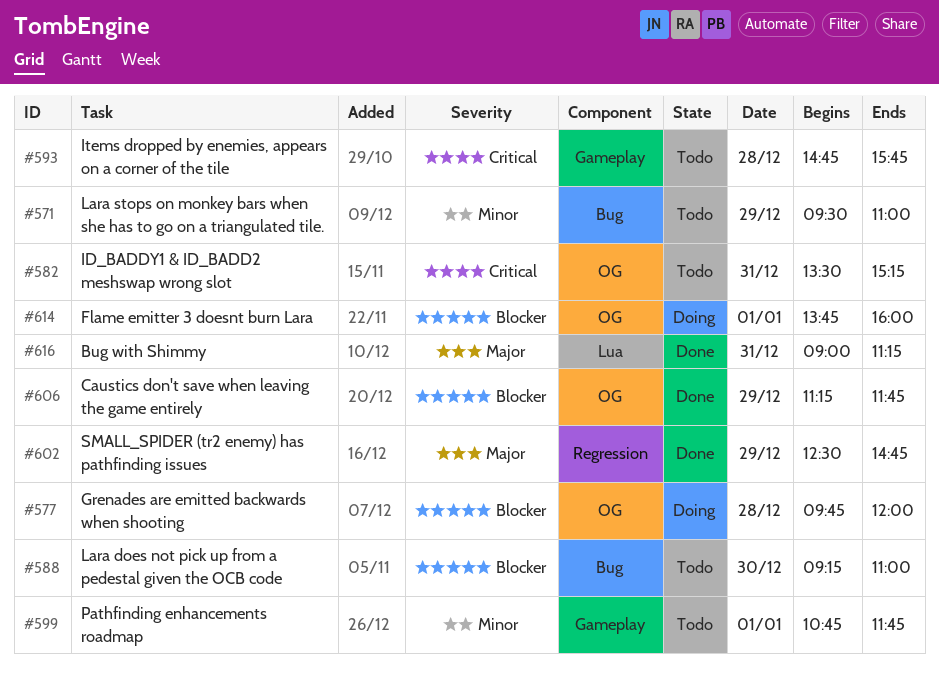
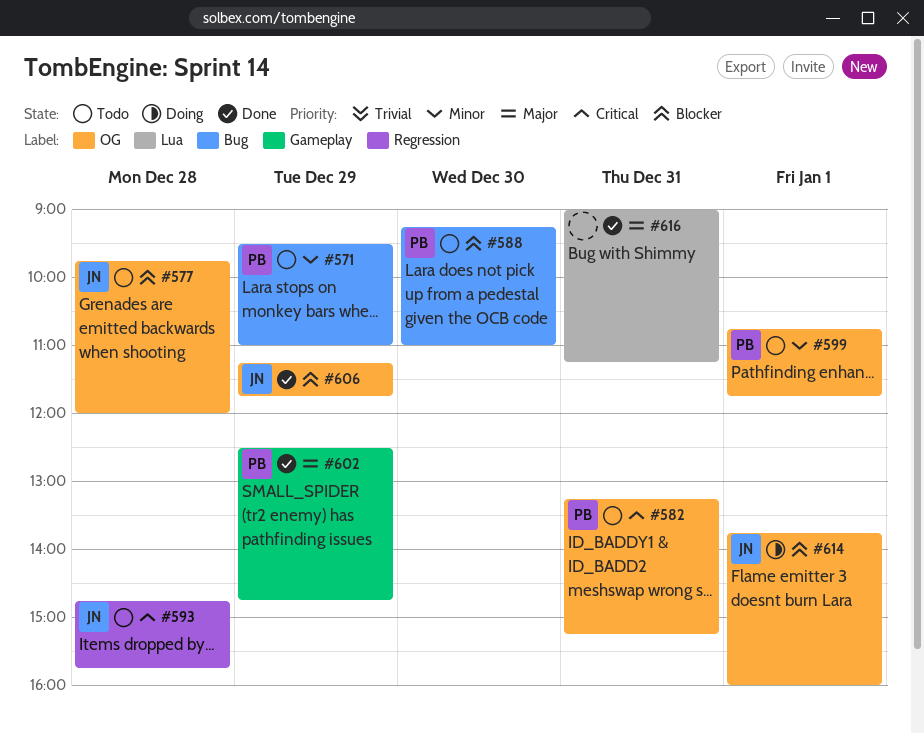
#577, status: Doing -> Todo
#582, begins: 13:30 -> 13:15
#593, label: Gameplay -> Regression
#599, label: Gameplay -> OG
#602, label: Regression -> Gameplay

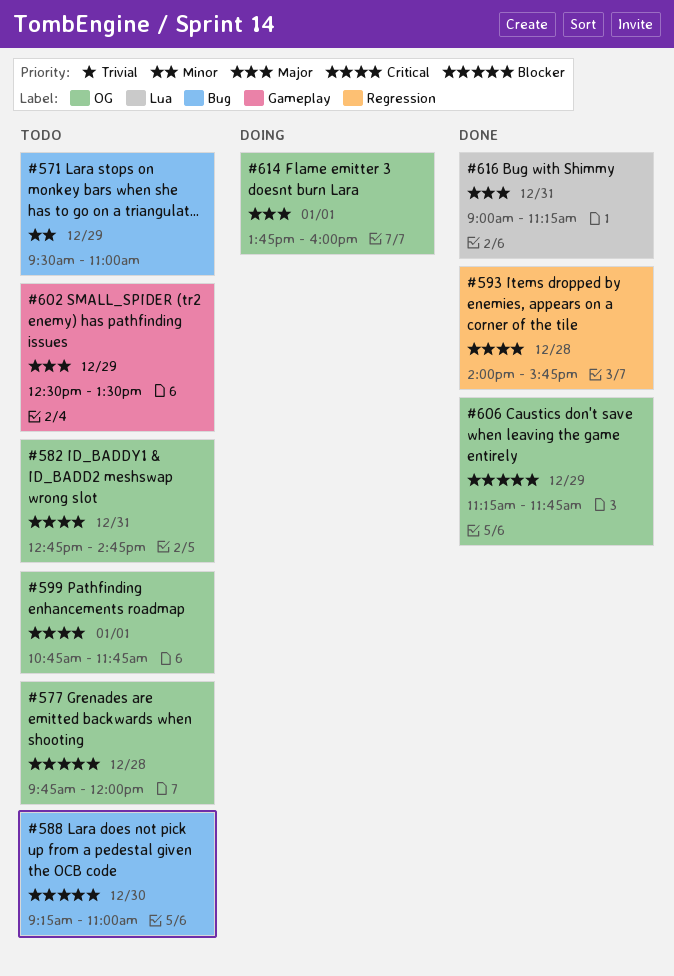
#582, begins: 13:15 -> 12:45
#582, ends: 15:15 -> 14:45
#593, status: Todo -> Done
#593, begins: 14:45 -> 14:00
#599, priority: Minor -> Critical
#602, status: Done -> Todo
#602, ends: 14:45 -> 13:30
#614, priority: Blocker -> Major

